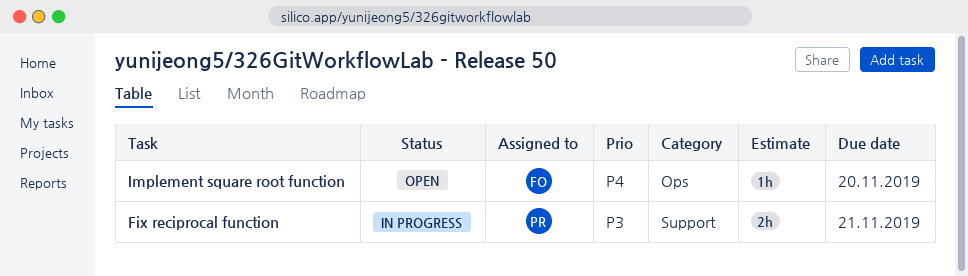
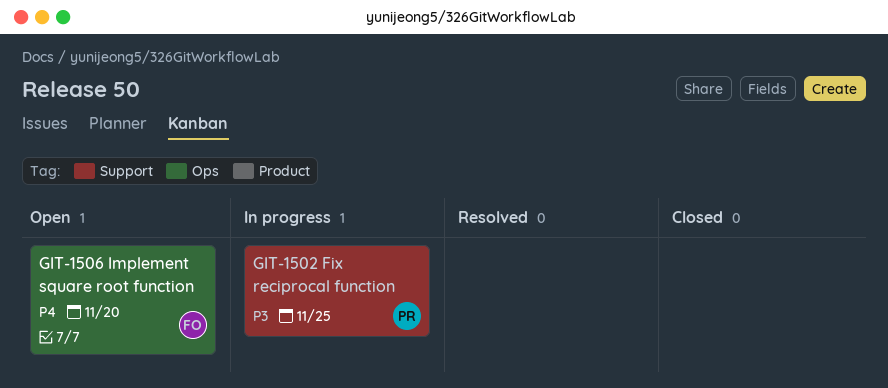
Fix reciprocal function, due: Nov 21 -> Nov 25

